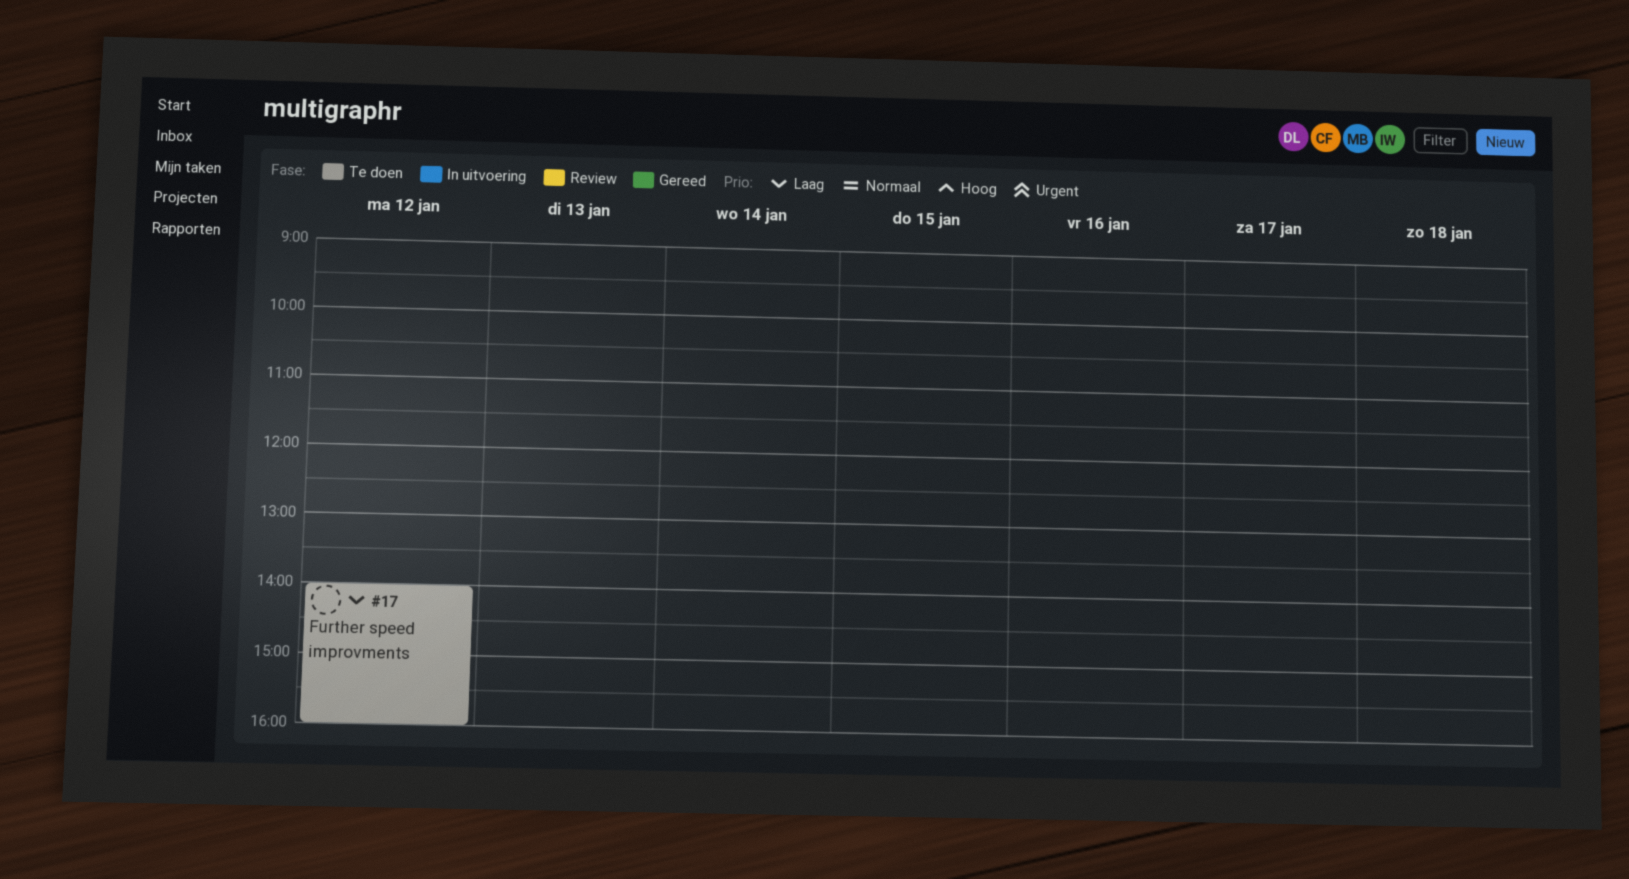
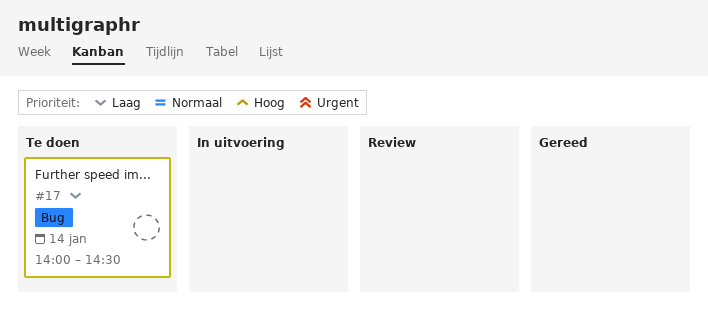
#17, day: Jan 12 -> Jan 14
#17, ends: 16:00 -> 14:30

